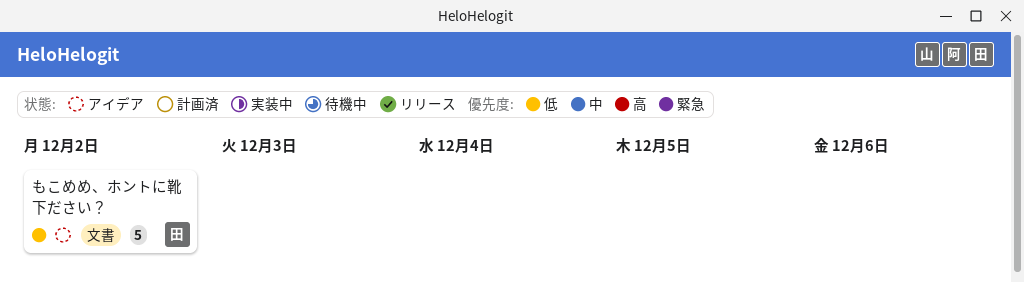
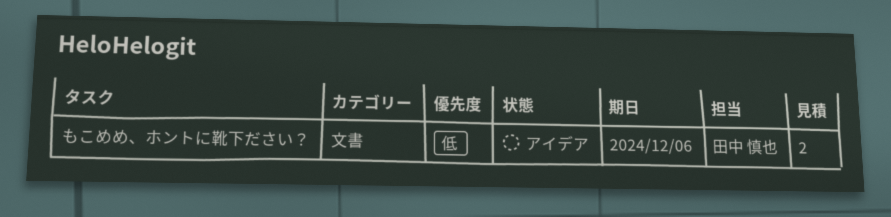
もこめめ、ホントに靴下ださい？, estimate: 5 -> 2
もこめめ、ホントに靴下ださい？, due: Dec 2 -> Dec 6

